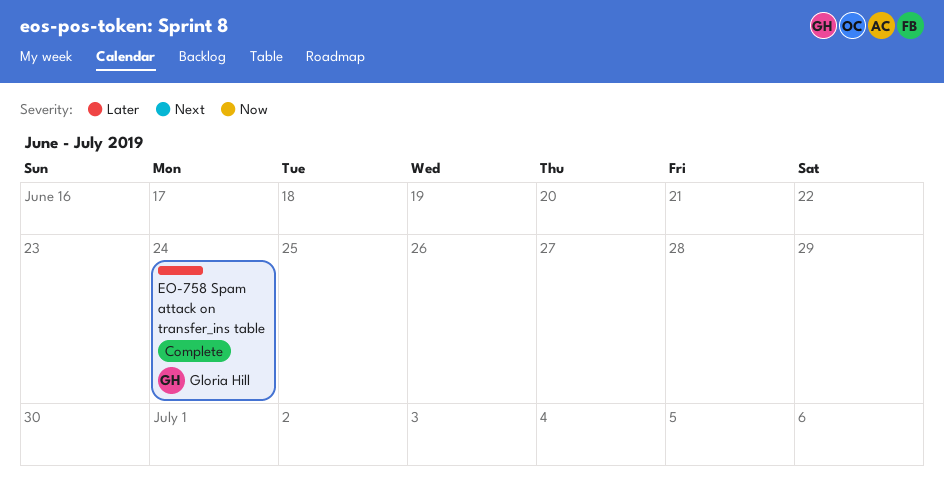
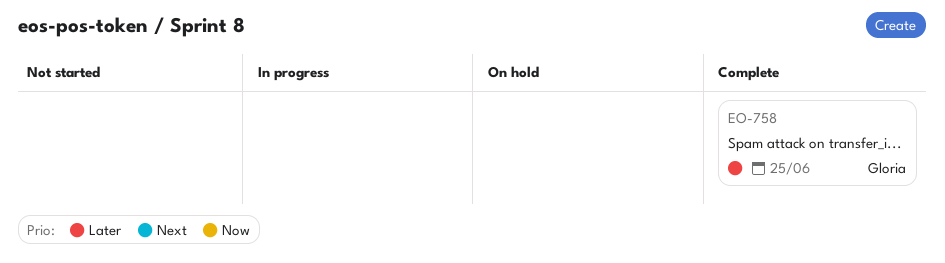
EO-758, due: Jun 24 -> Jun 25

